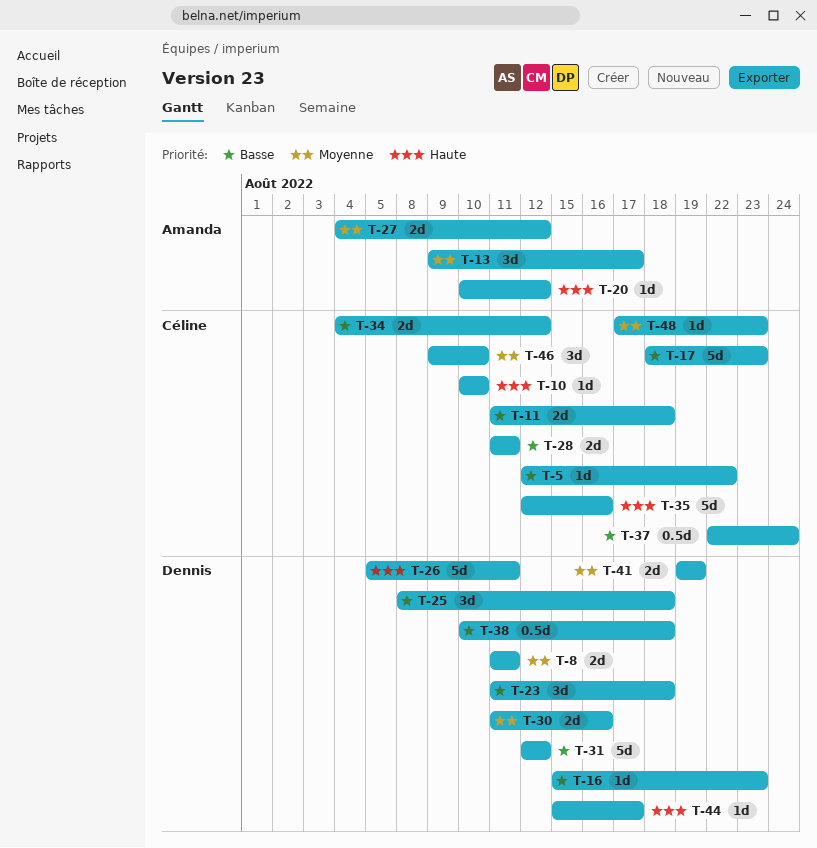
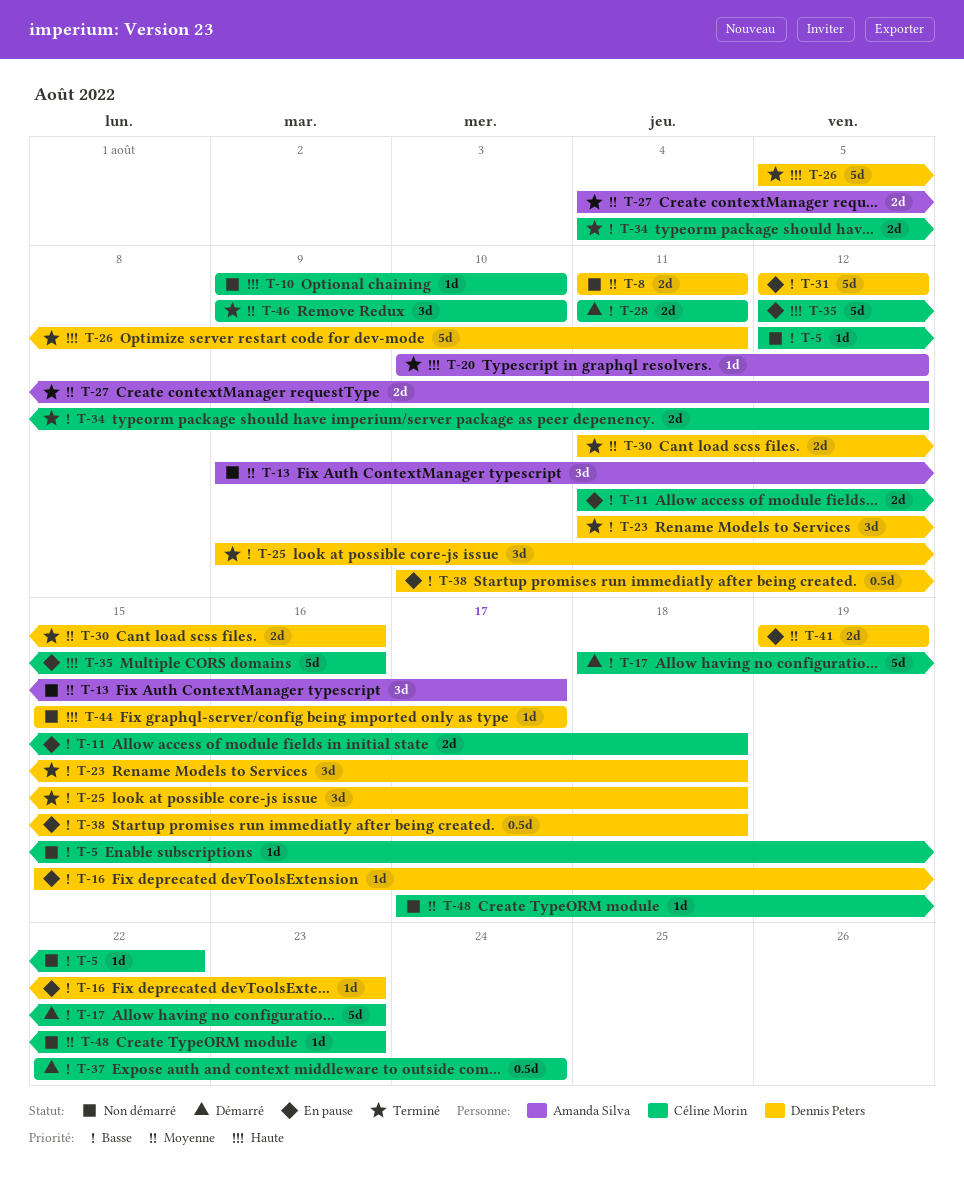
T-10, start: Aug 10 -> Aug 9
T-25, start: Aug 8 -> Aug 9

